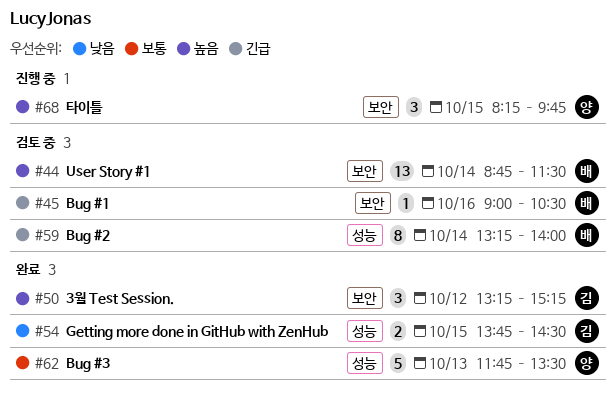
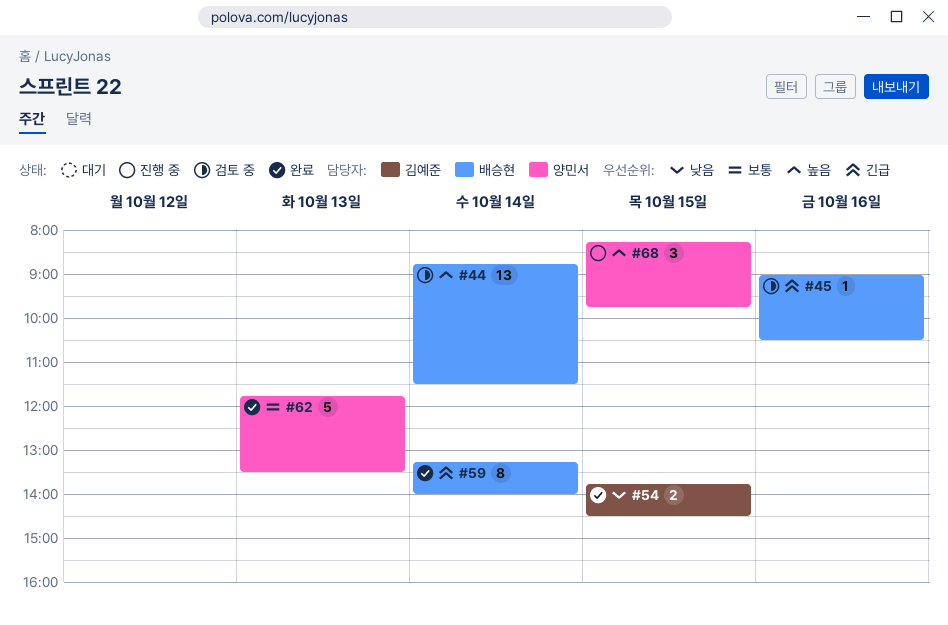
#50: present -> none
#59, status: 검토 중 -> 완료

